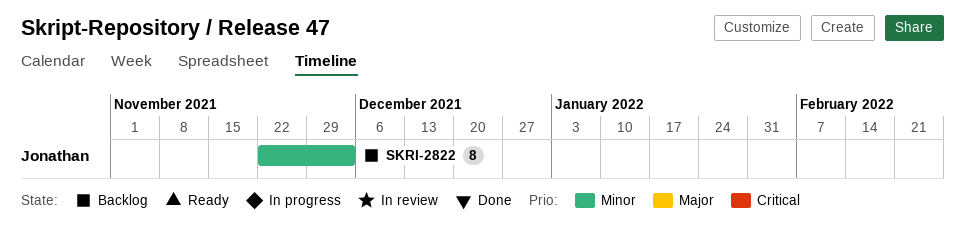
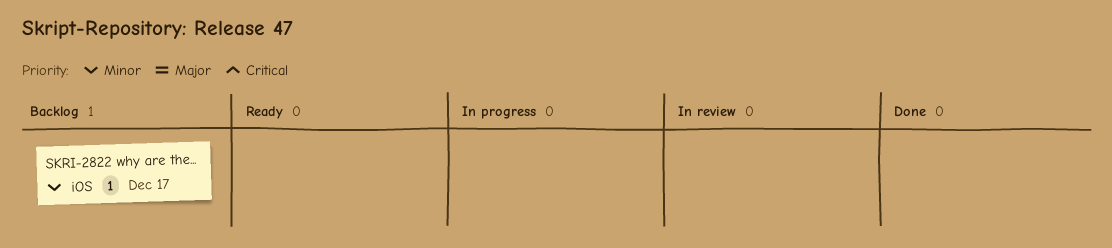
SKRI-2822, estimate: 8 -> 1
SKRI-2822, due: Dec 3 -> Dec 17

